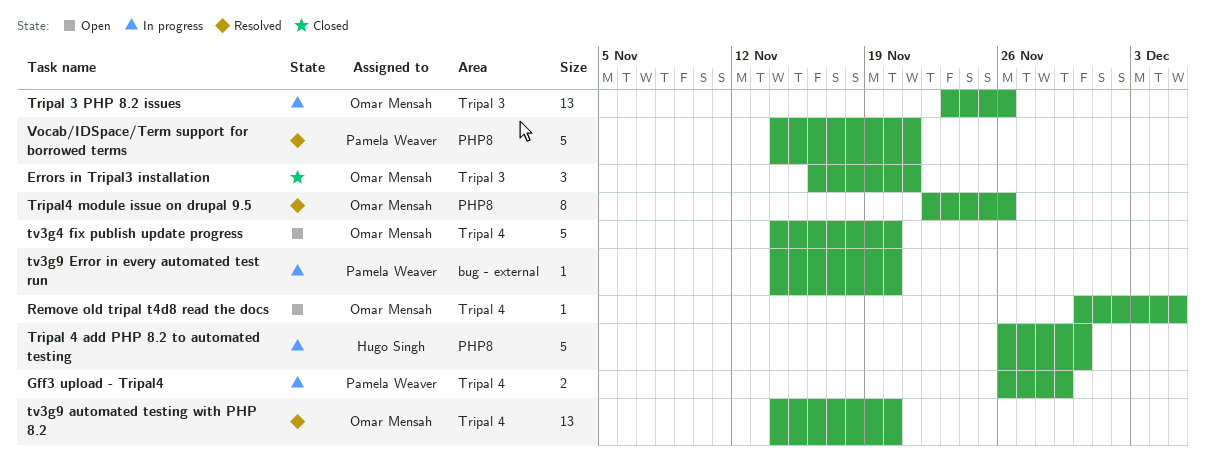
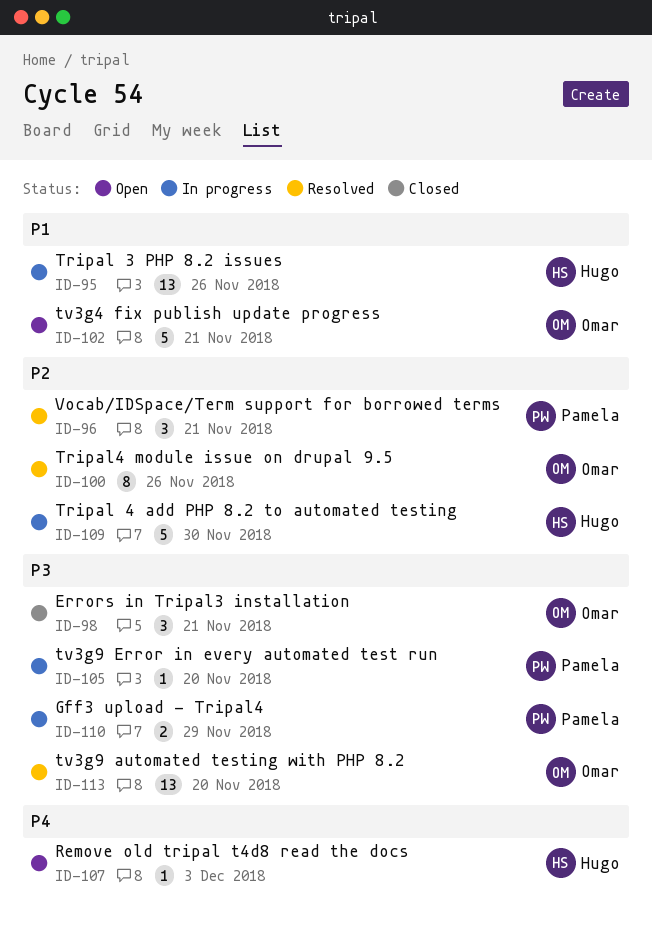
Remove old tripal t4d8 read the docs, owner: Omar Mensah -> Hugo Singh
Remove old tripal t4d8 read the docs, due: Dec 5 -> Dec 3
Tripal 3 PHP 8.2 issues, owner: Omar Mensah -> Hugo Singh
tv3g4 fix publish update progress, due: Nov 20 -> Nov 21
Vocab/IDSpace/Term support for borrowed terms, estimate: 5 -> 3

